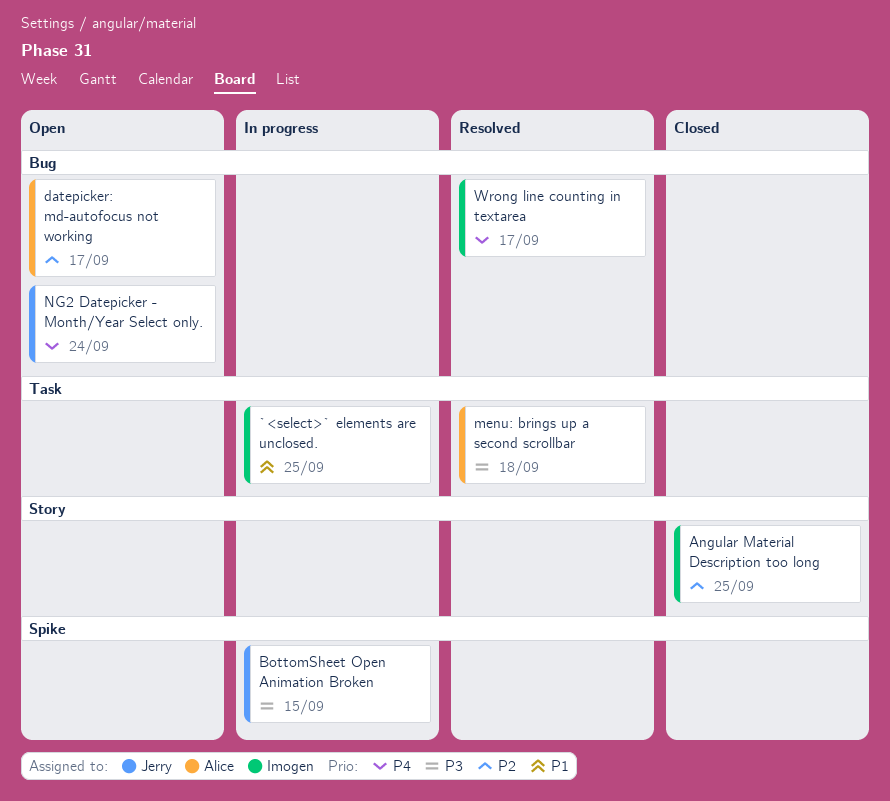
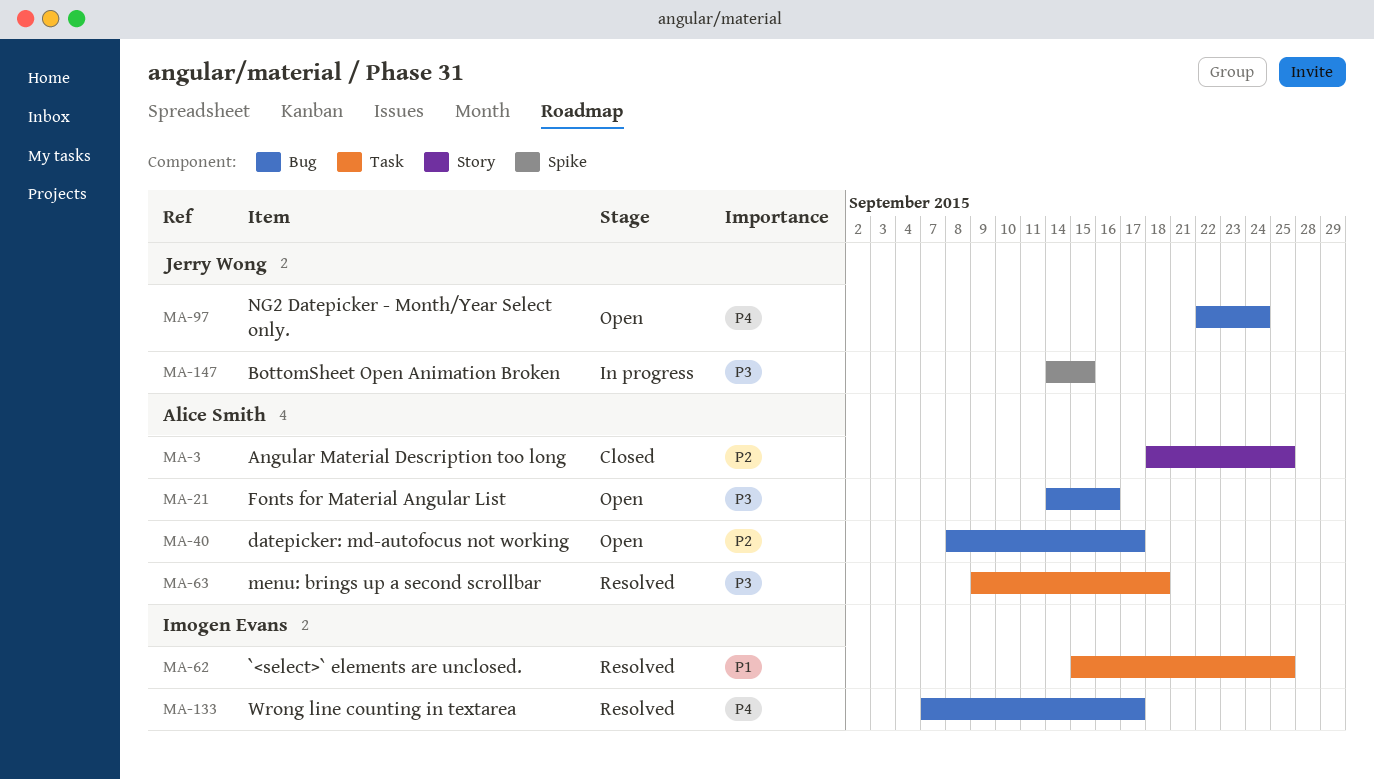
`<select>` elements are unclosed., status: In progress -> Resolved
Angular Material Description too long, owner: Imogen Evans -> Alice Smith
Fonts for Material Angular List: none -> present

